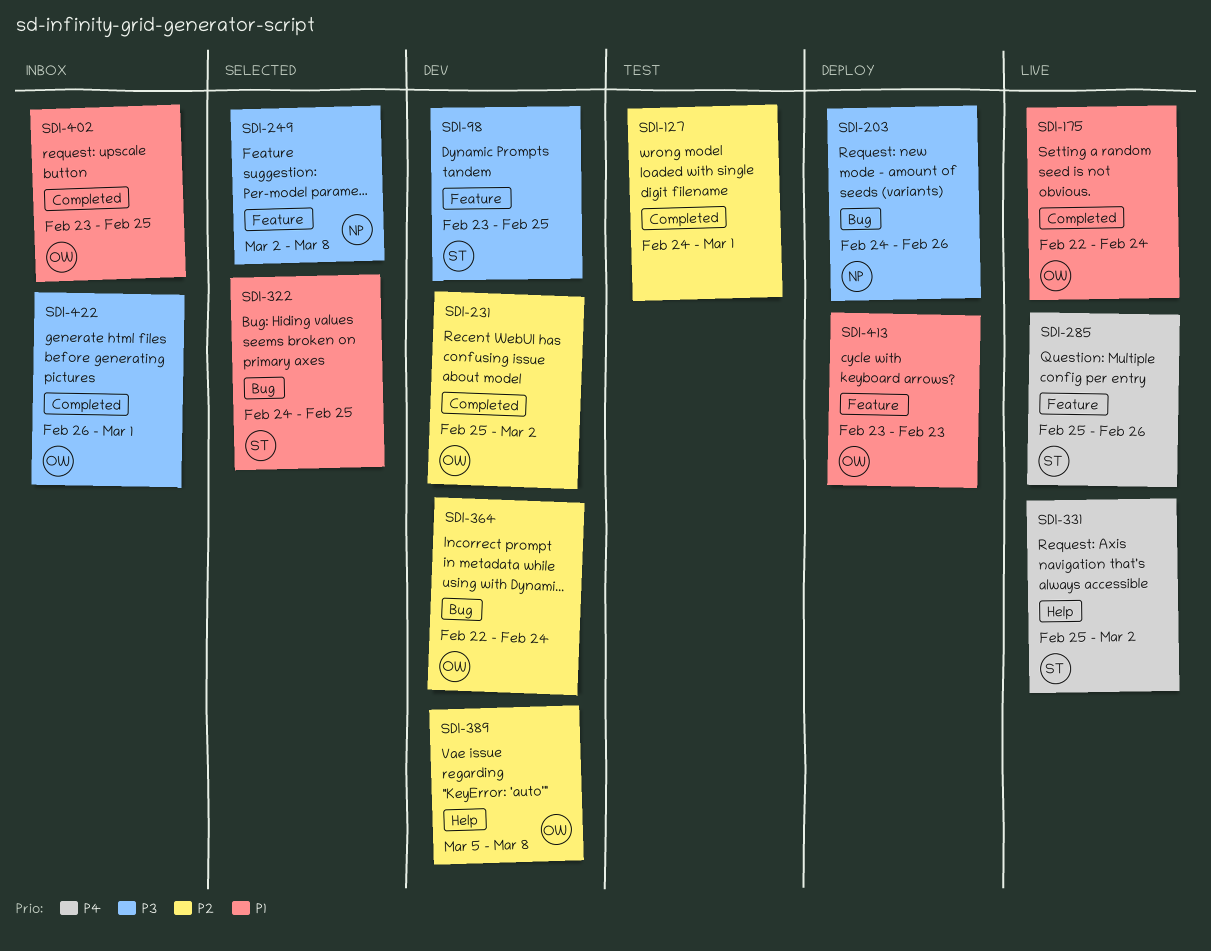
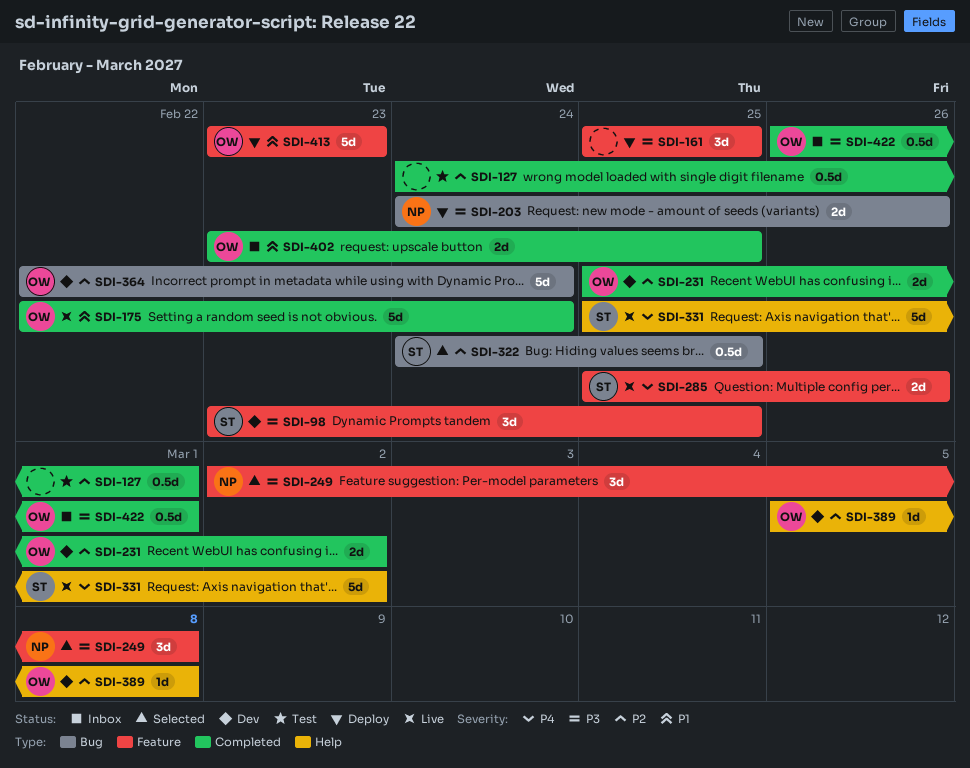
SDI-161: none -> present
SDI-322, priority: P1 -> P2

